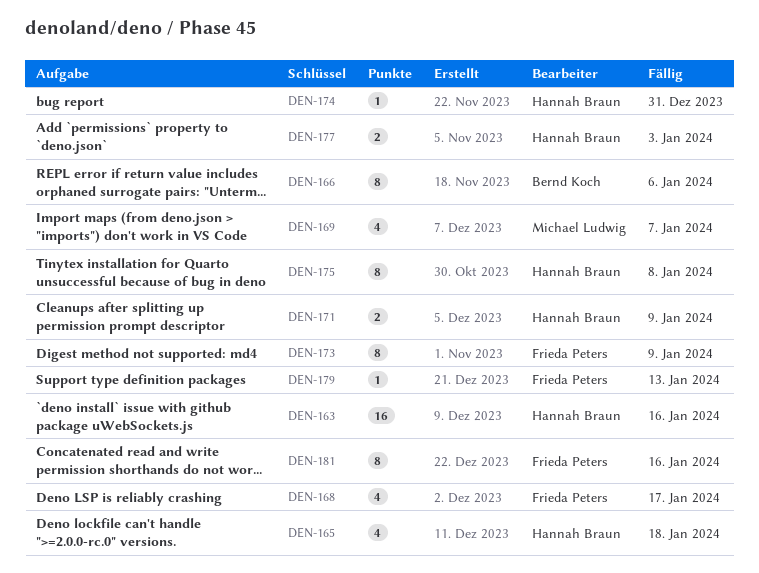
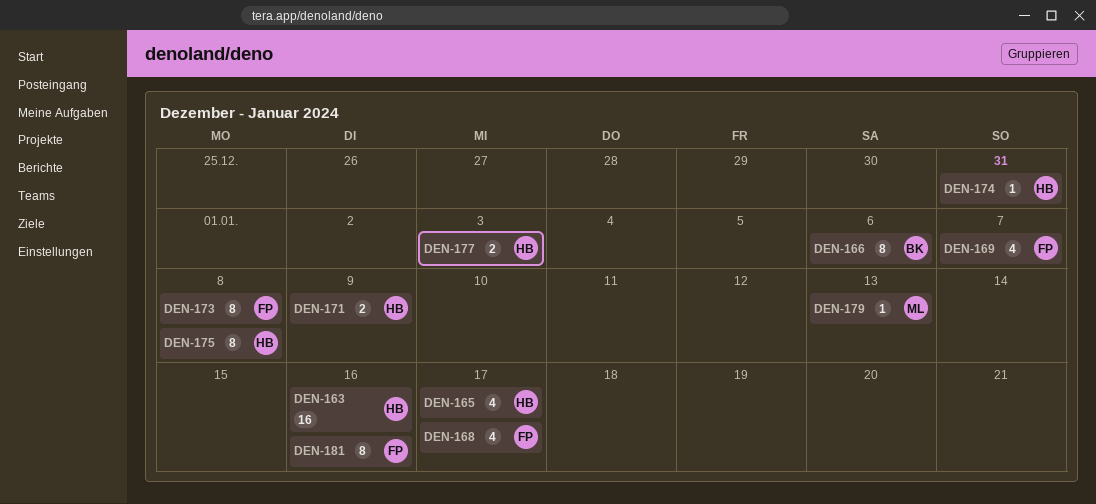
DEN-165, due: Jan 18 -> Jan 17
DEN-169, owner: Michael Ludwig -> Frieda Peters
DEN-173, due: Jan 9 -> Jan 8
DEN-179, owner: Frieda Peters -> Michael Ludwig

